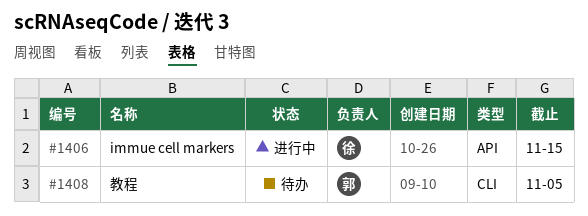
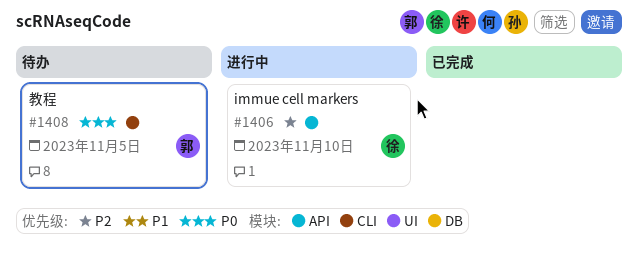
#1406, due: Nov 15 -> Nov 10

